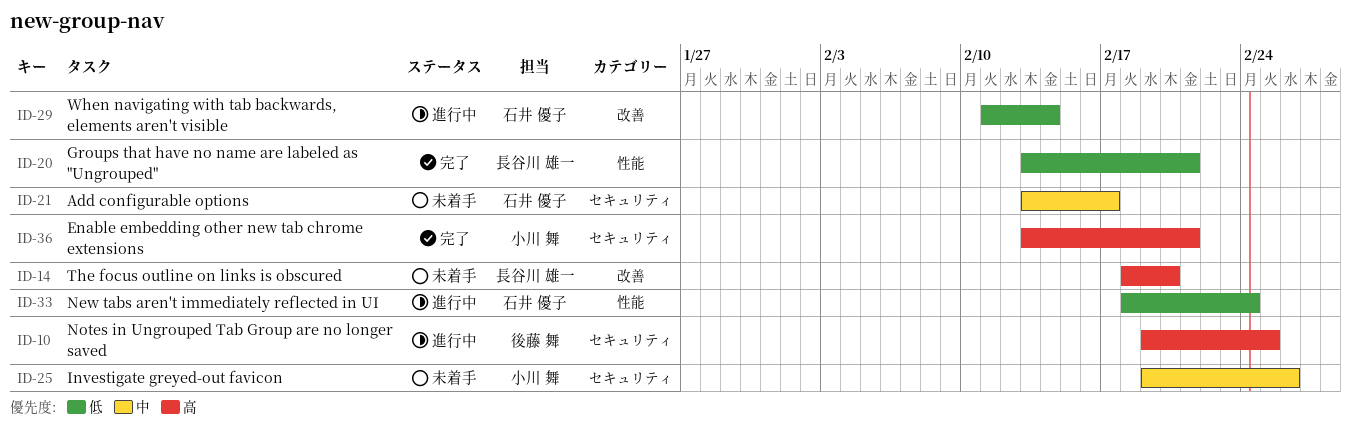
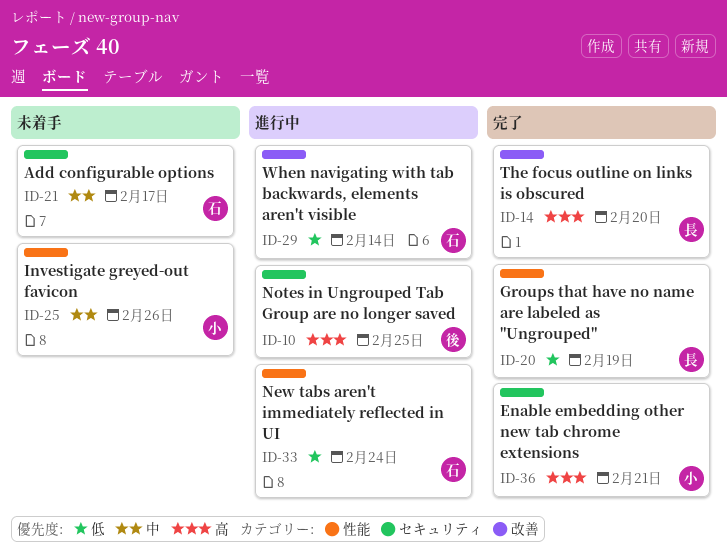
ID-14, status: 未着手 -> 完了
ID-20, due: Feb 21 -> Feb 19
ID-25, label: セキュリティ -> 性能

